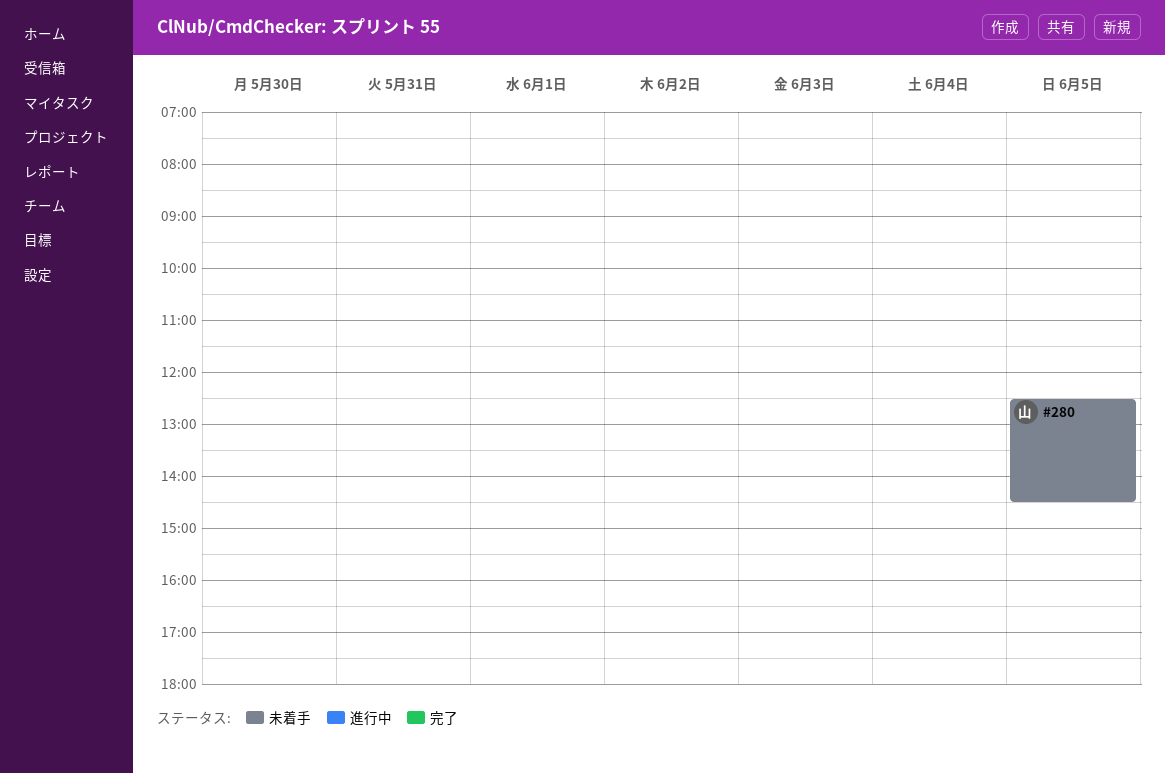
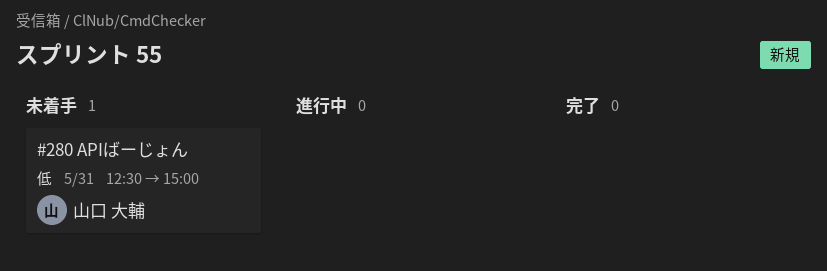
#280, day: Jun 5 -> May 31
#280, ends: 14:30 -> 15:00

